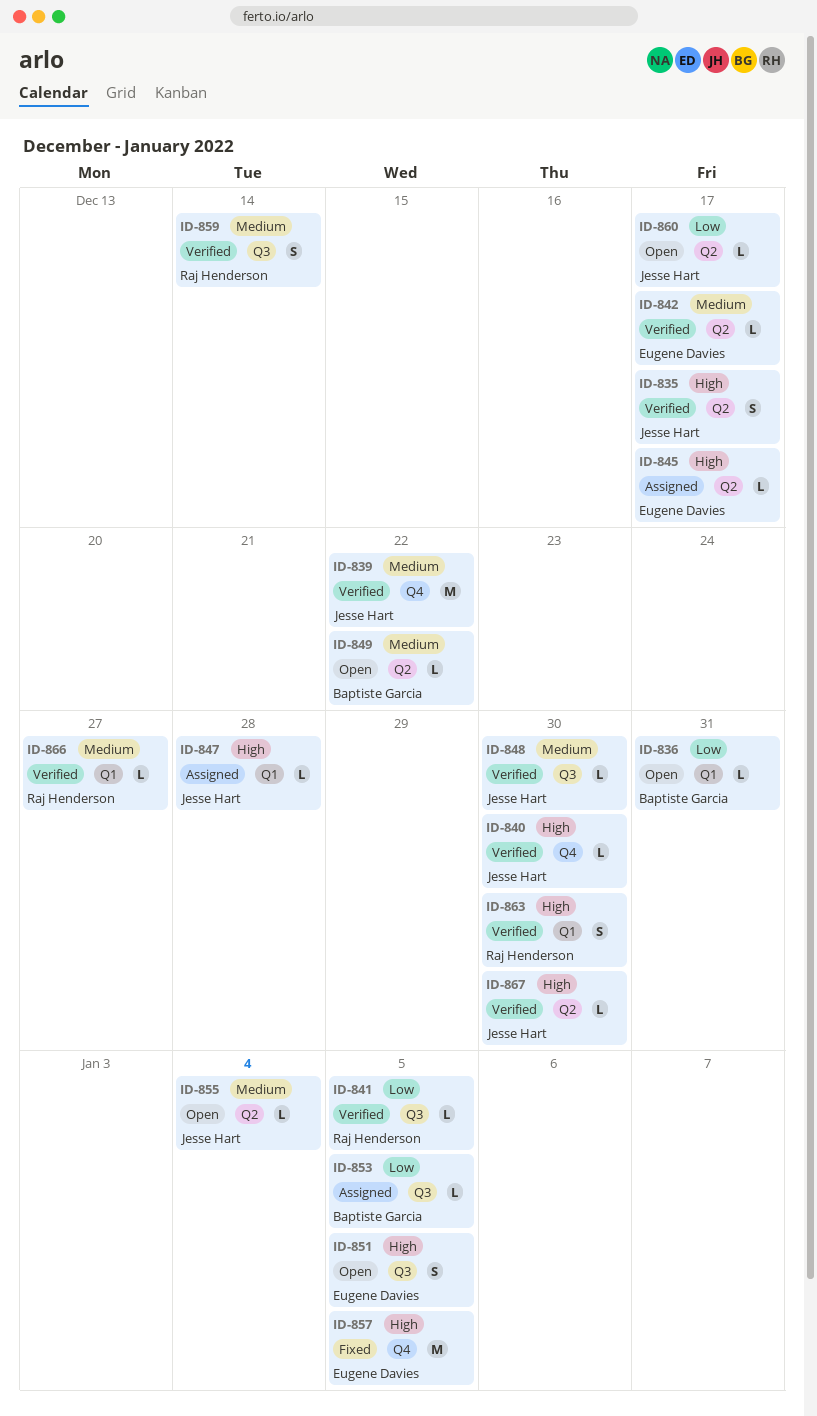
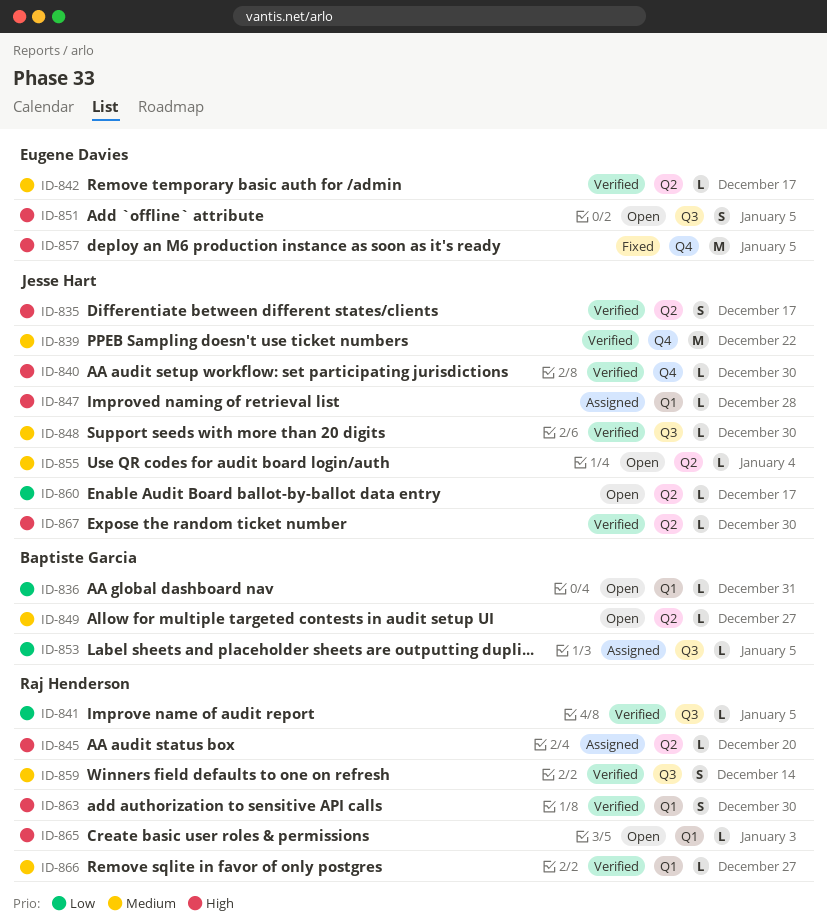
ID-845, owner: Eugene Davies -> Raj Henderson
ID-845, due: Dec 17 -> Dec 20
ID-849, due: Dec 22 -> Dec 27
ID-865: none -> present

